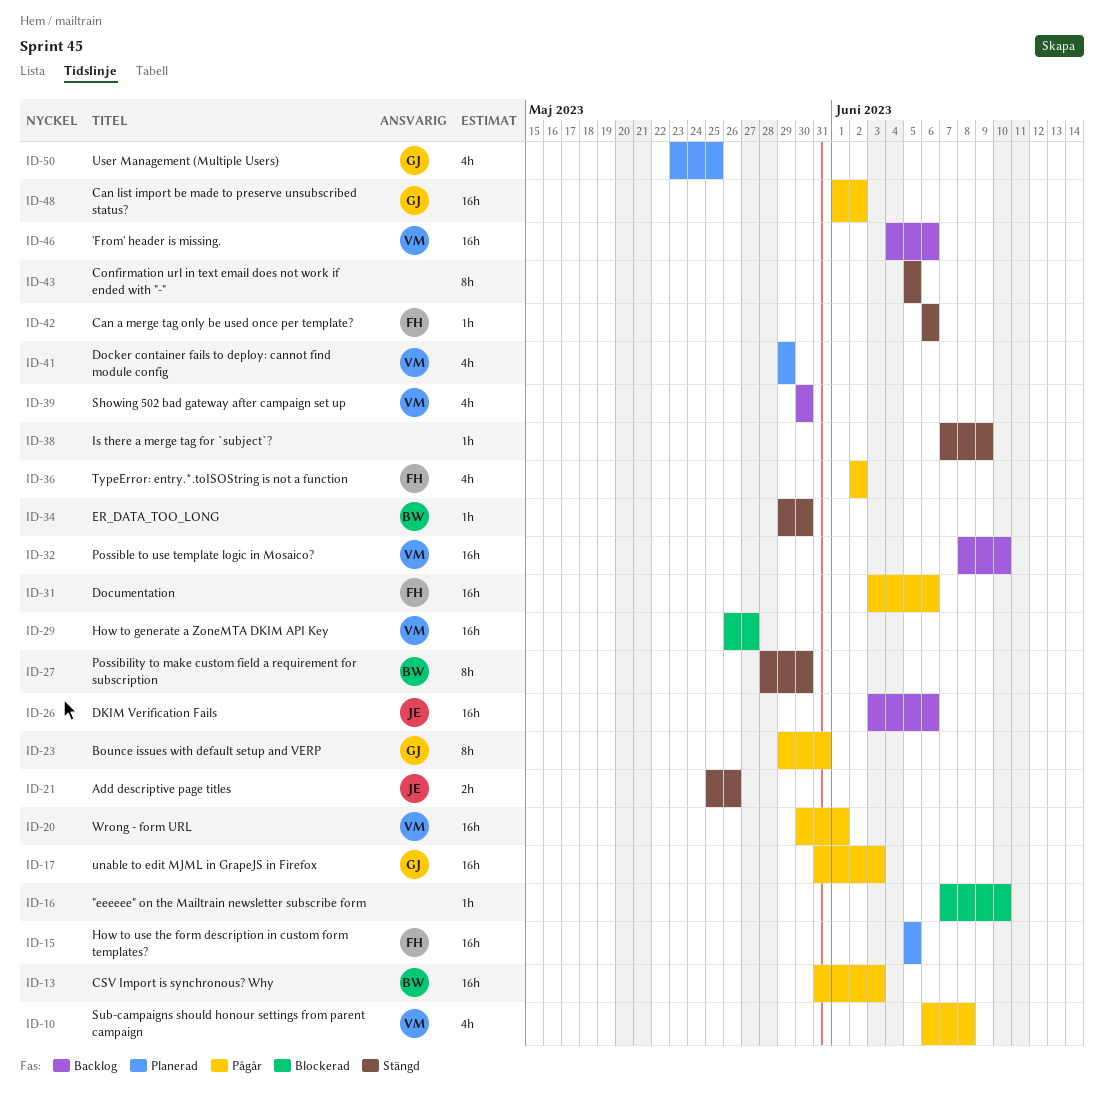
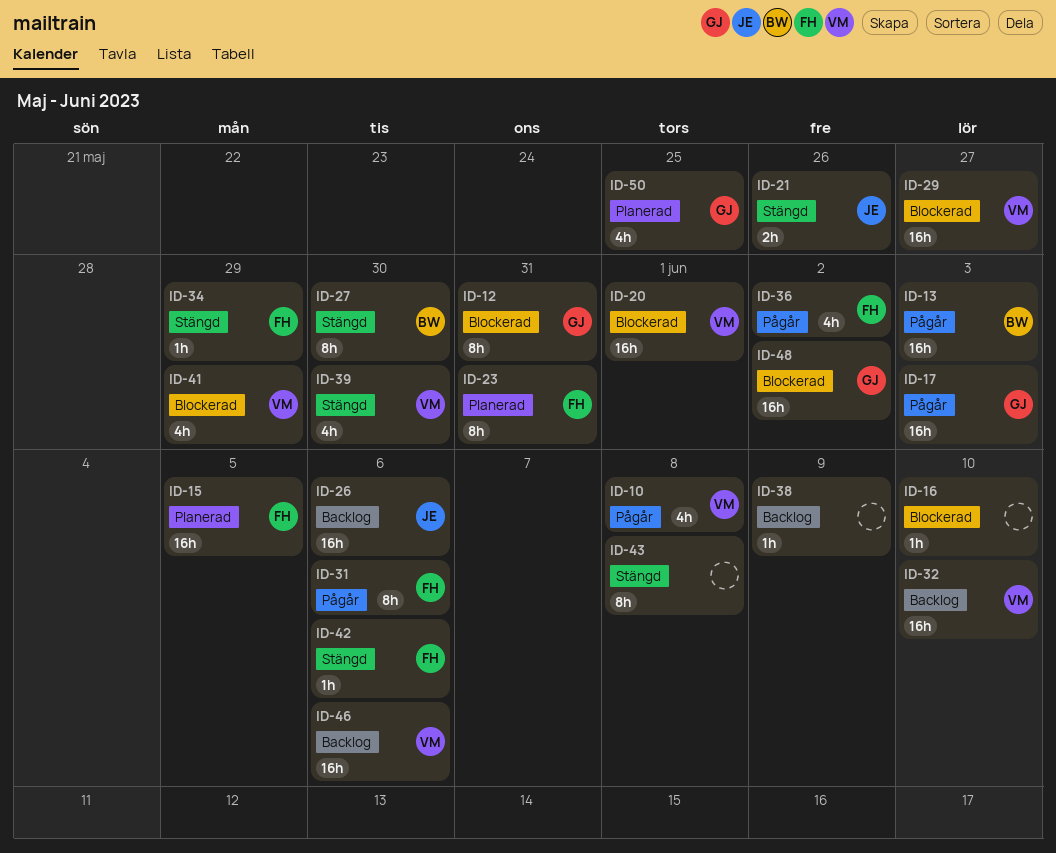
ID-12: none -> present
ID-20, status: Pågår -> Blockerad
ID-23, status: Pågår -> Planerad
ID-23, owner: GJ -> FH
ID-31, estimate: 16h -> 8h
ID-34, owner: BW -> FH
ID-34, due: May 30 -> May 29
ID-38, status: Stängd -> Backlog
ID-39, status: Backlog -> Stängd
ID-41, status: Planerad -> Blockerad
ID-43, due: Jun 5 -> Jun 8
ID-48, status: Pågår -> Blockerad

